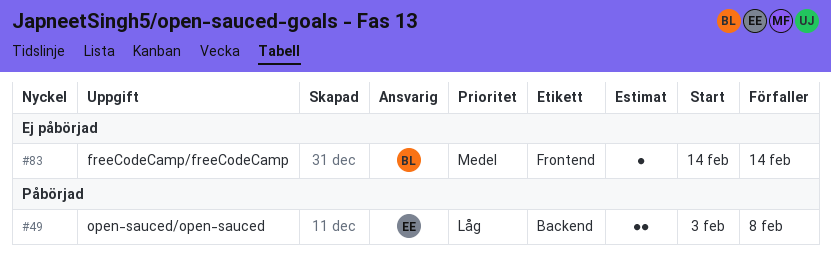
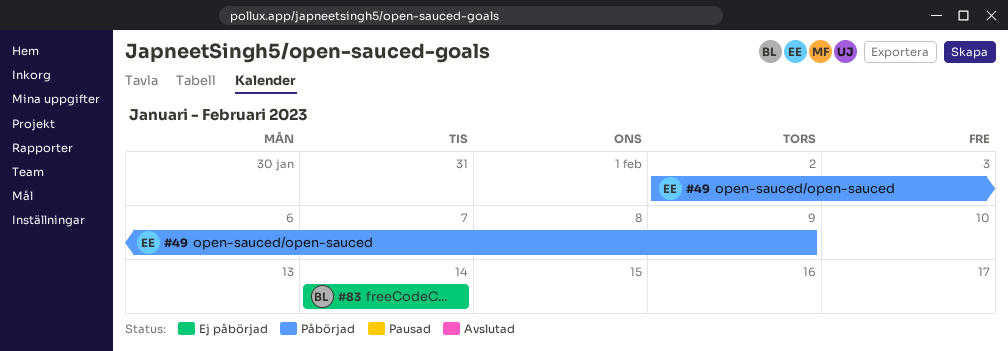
#49, start: Feb 3 -> Feb 2
#49, due: Feb 8 -> Feb 9

